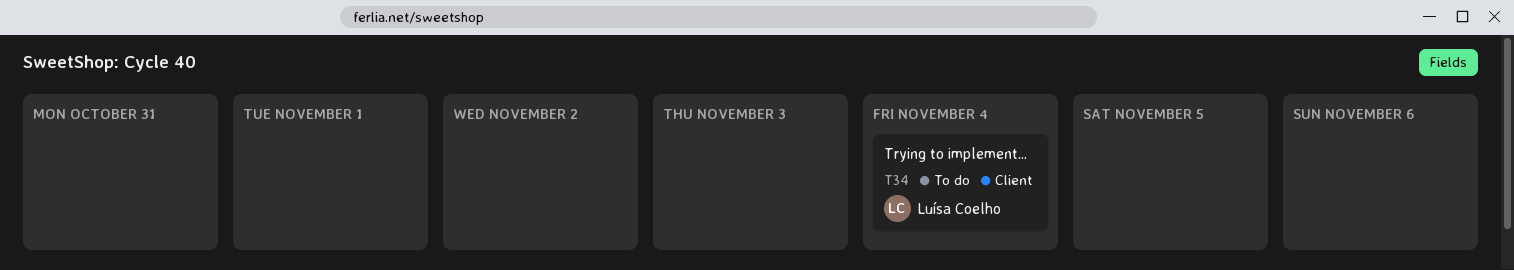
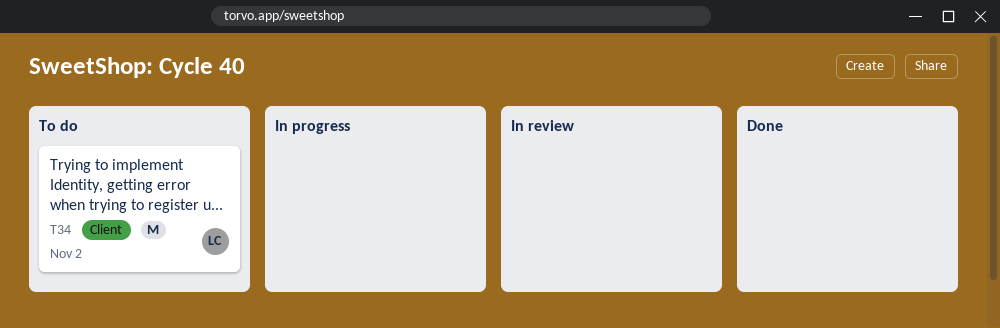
T34, due: Nov 4 -> Nov 2

